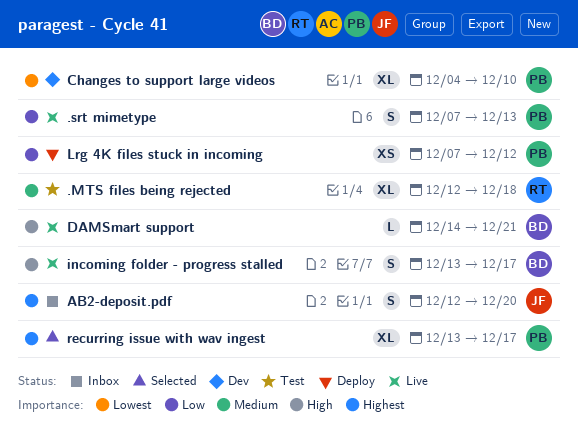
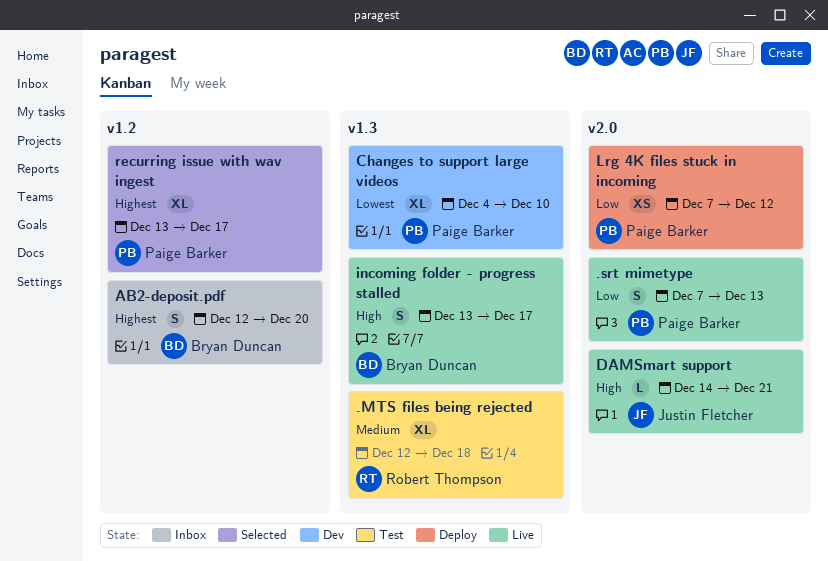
AB2-deposit.pdf, owner: Justin Fletcher -> Bryan Duncan
DAMSmart support, owner: Bryan Duncan -> Justin Fletcher

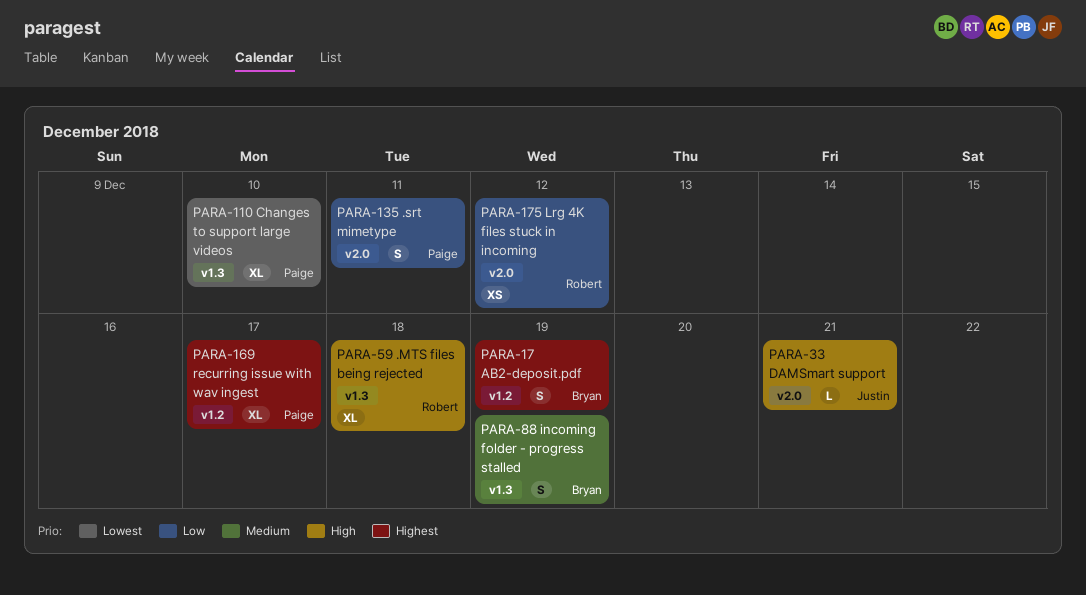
.MTS files being rejected, priority: Medium -> High
.srt mimetype, due: Dec 13 -> Dec 11
AB2-deposit.pdf, due: Dec 20 -> Dec 19
incoming folder - progress stalled, priority: High -> Medium
incoming folder - progress stalled, due: Dec 17 -> Dec 19
Lrg 4K files stuck in incoming, owner: Paige Barker -> Robert Thompson

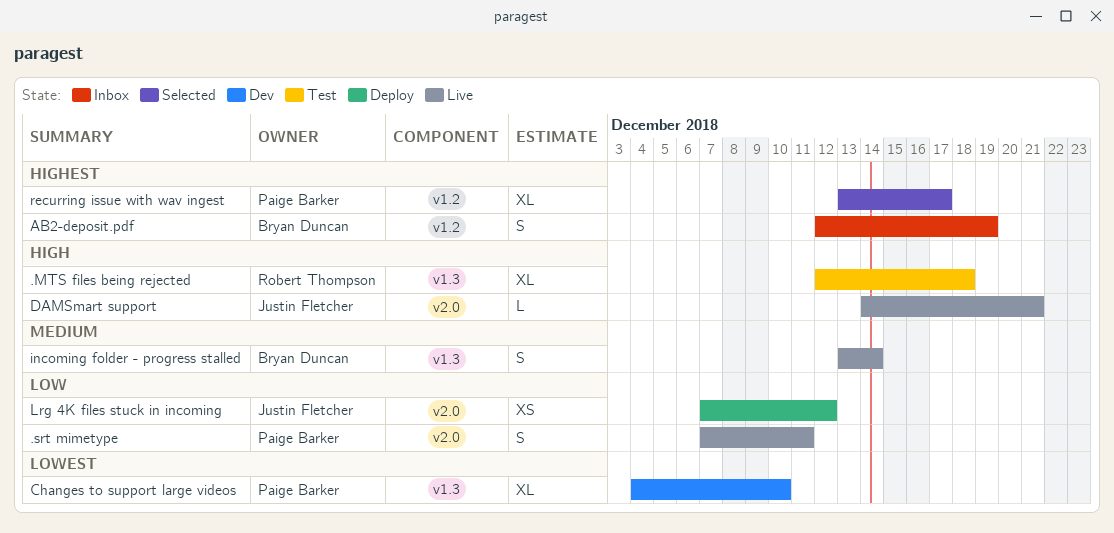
incoming folder - progress stalled, due: Dec 19 -> Dec 14
Lrg 4K files stuck in incoming, owner: Robert Thompson -> Justin Fletcher

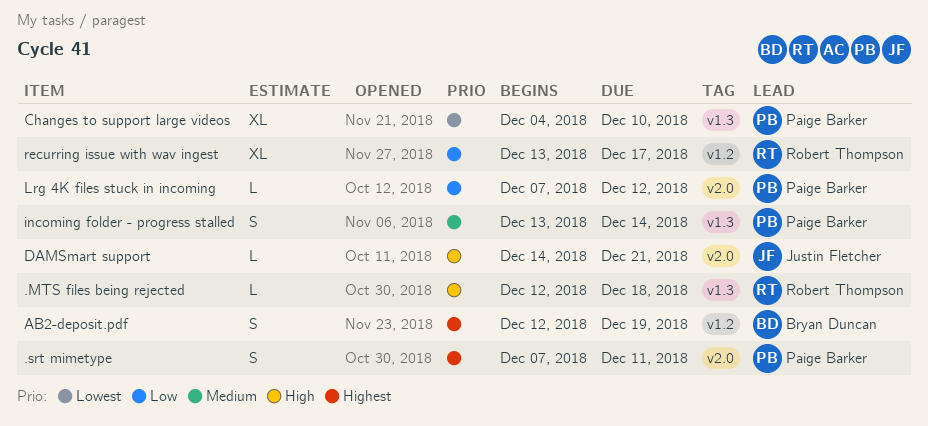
.MTS files being rejected, estimate: XL -> L
.srt mimetype, priority: Low -> Highest
incoming folder - progress stalled, owner: Bryan Duncan -> Paige Barker
Lrg 4K files stuck in incoming, owner: Justin Fletcher -> Paige Barker
Lrg 4K files stuck in incoming, estimate: XS -> L
recurring issue with wav ingest, owner: Paige Barker -> Robert Thompson
recurring issue with wav ingest, priority: Highest -> Low

